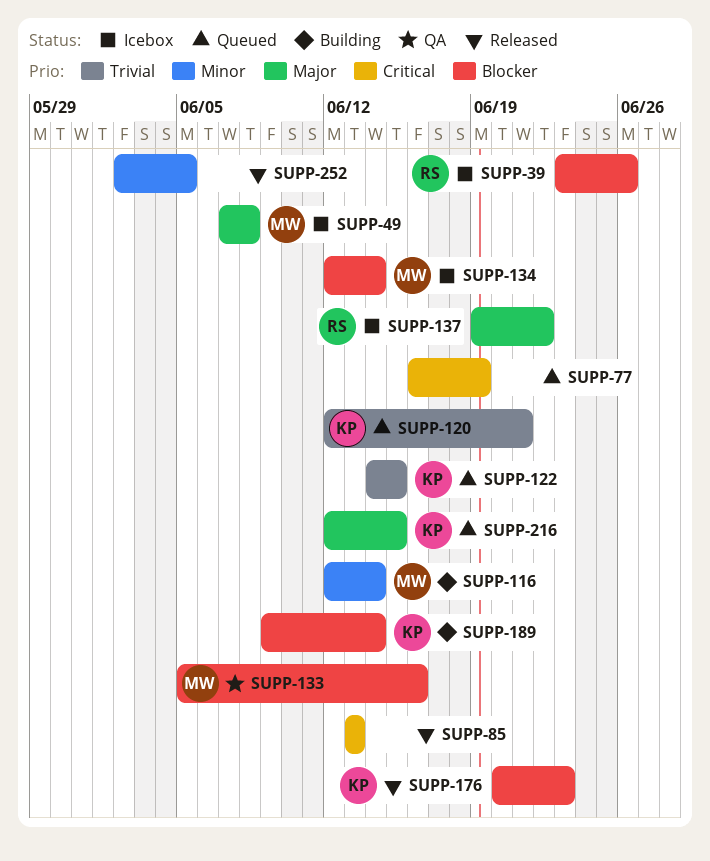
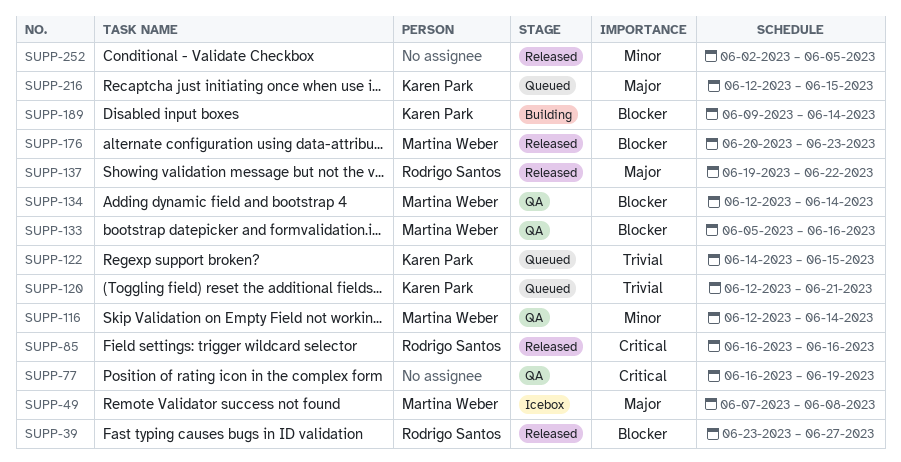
SUPP-39, status: Icebox -> Released
SUPP-39, due: Jun 26 -> Jun 27
SUPP-77, status: Queued -> QA
SUPP-85, owner: none -> Rodrigo Santos
SUPP-85, start: Jun 13 -> Jun 16
SUPP-85, due: Jun 13 -> Jun 16
SUPP-116, status: Building -> QA
SUPP-134, status: Icebox -> QA
SUPP-137, status: Icebox -> Released
SUPP-176, owner: Karen Park -> Martina Weber

